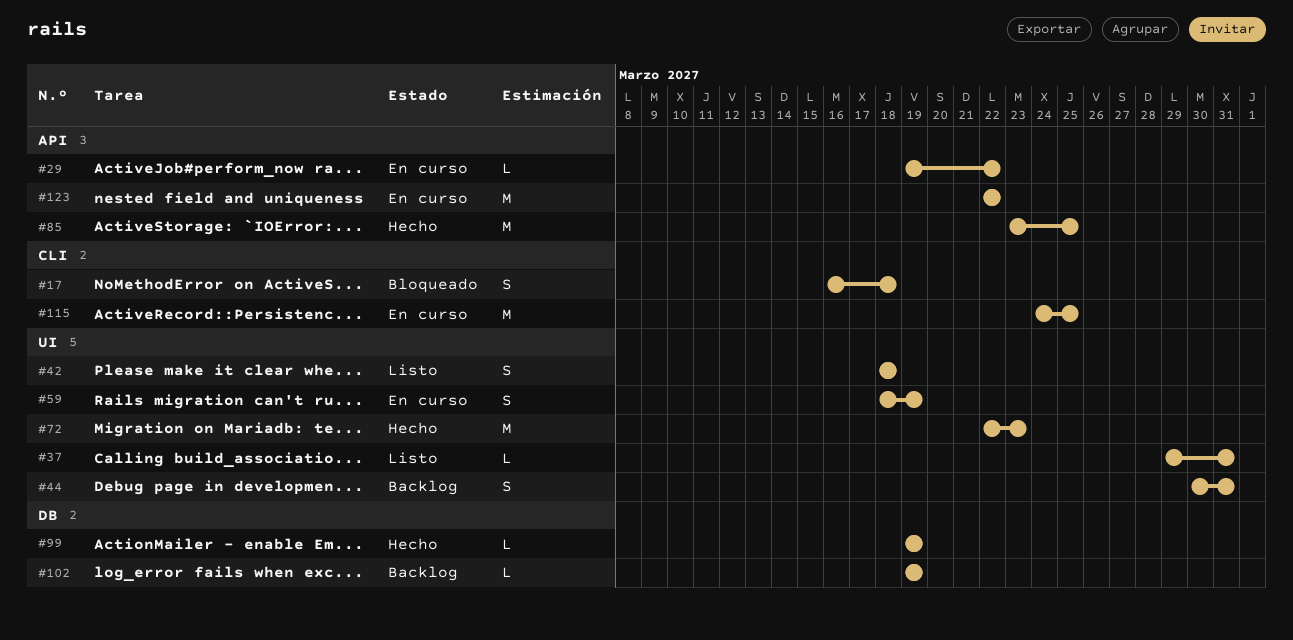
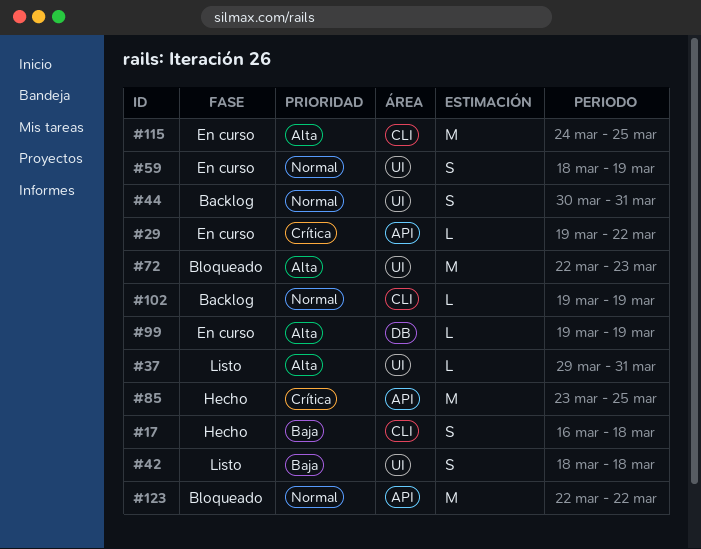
#17, status: Bloqueado -> Hecho
#72, status: Hecho -> Bloqueado
#99, status: Hecho -> En curso
#102, label: DB -> CLI
#123, status: En curso -> Bloqueado

